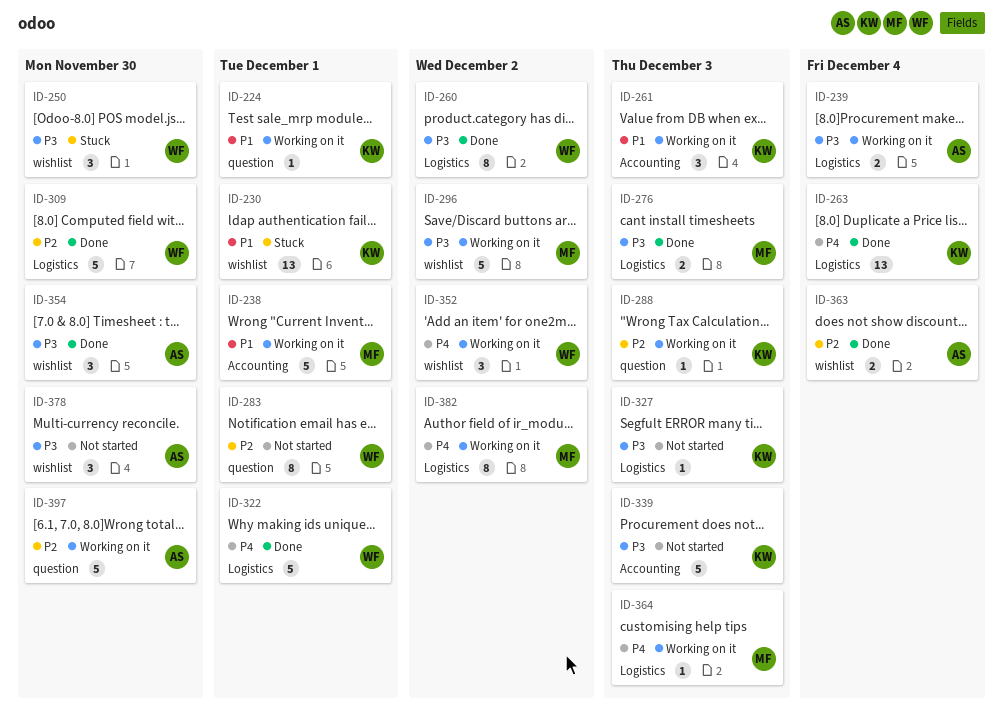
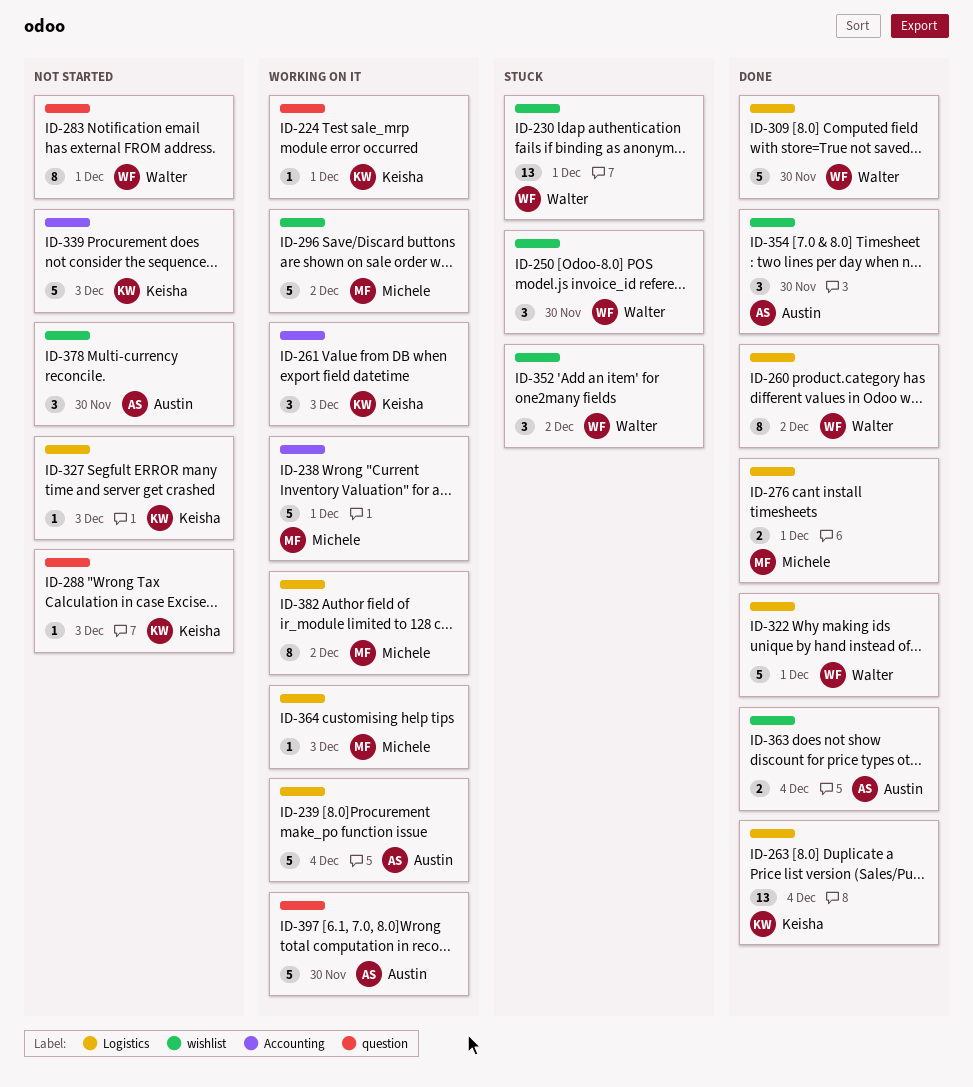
ID-230, owner: Keisha -> Walter
ID-239, estimate: 2 -> 5
ID-276, due: Dec 3 -> Dec 1
ID-288, status: Working on it -> Not started
ID-352, status: Working on it -> Stuck

